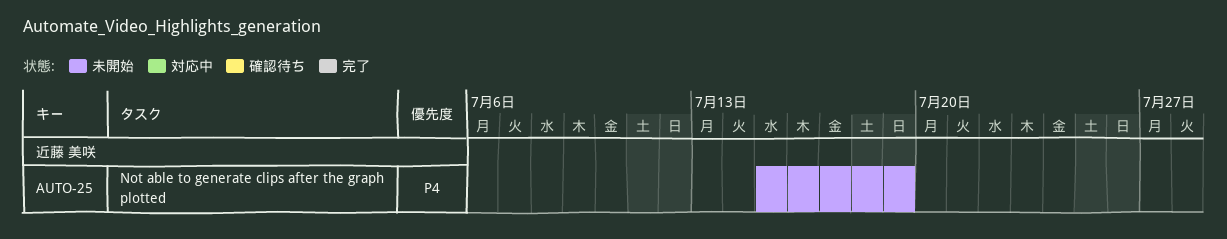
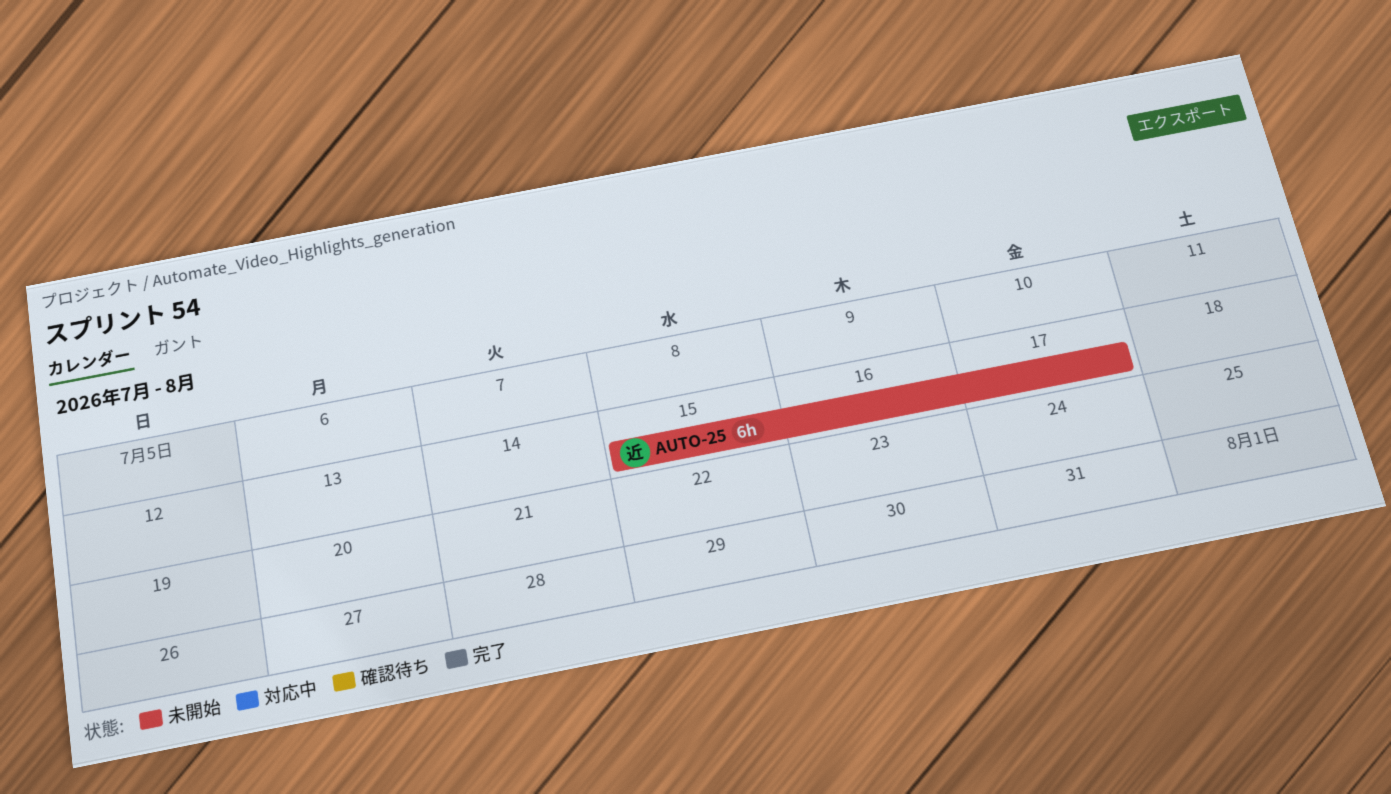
AUTO-25, due: Jul 19 -> Jul 17

